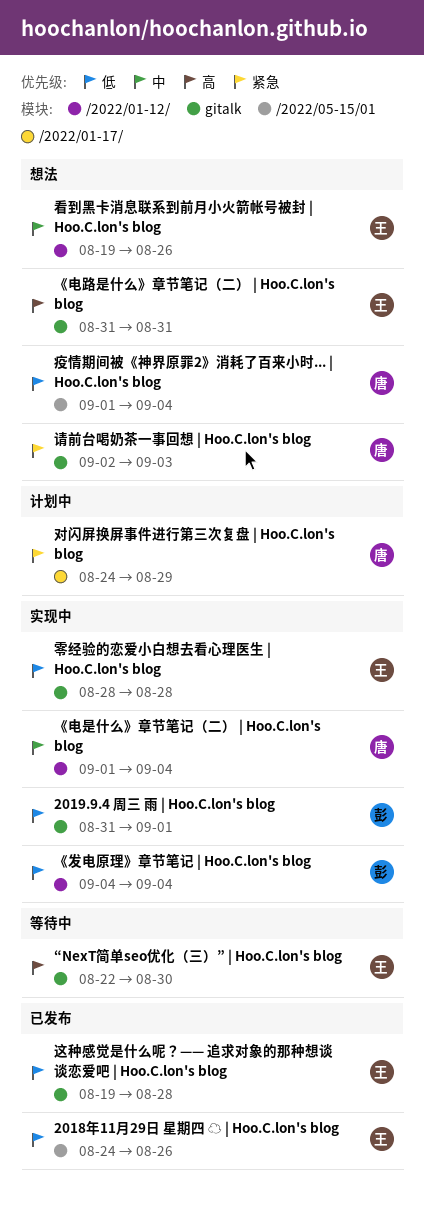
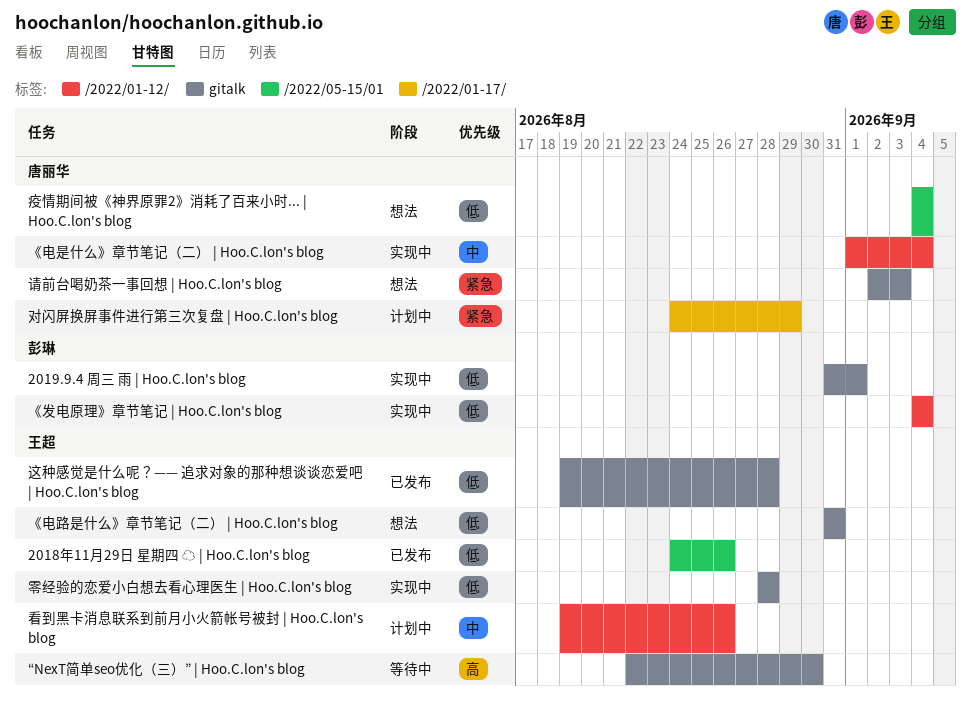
《电路是什么》章节笔记（二） | Hoo.C.lon's blog, priority: 高 -> 低
疫情期间被《神界原罪2》消耗了百来小时... | Hoo.C.lon's blog, start: Sep 1 -> Sep 4
看到黑卡消息联系到前月小火箭帐号被封 | Hoo.C.lon's blog, status: 想法 -> 计划中

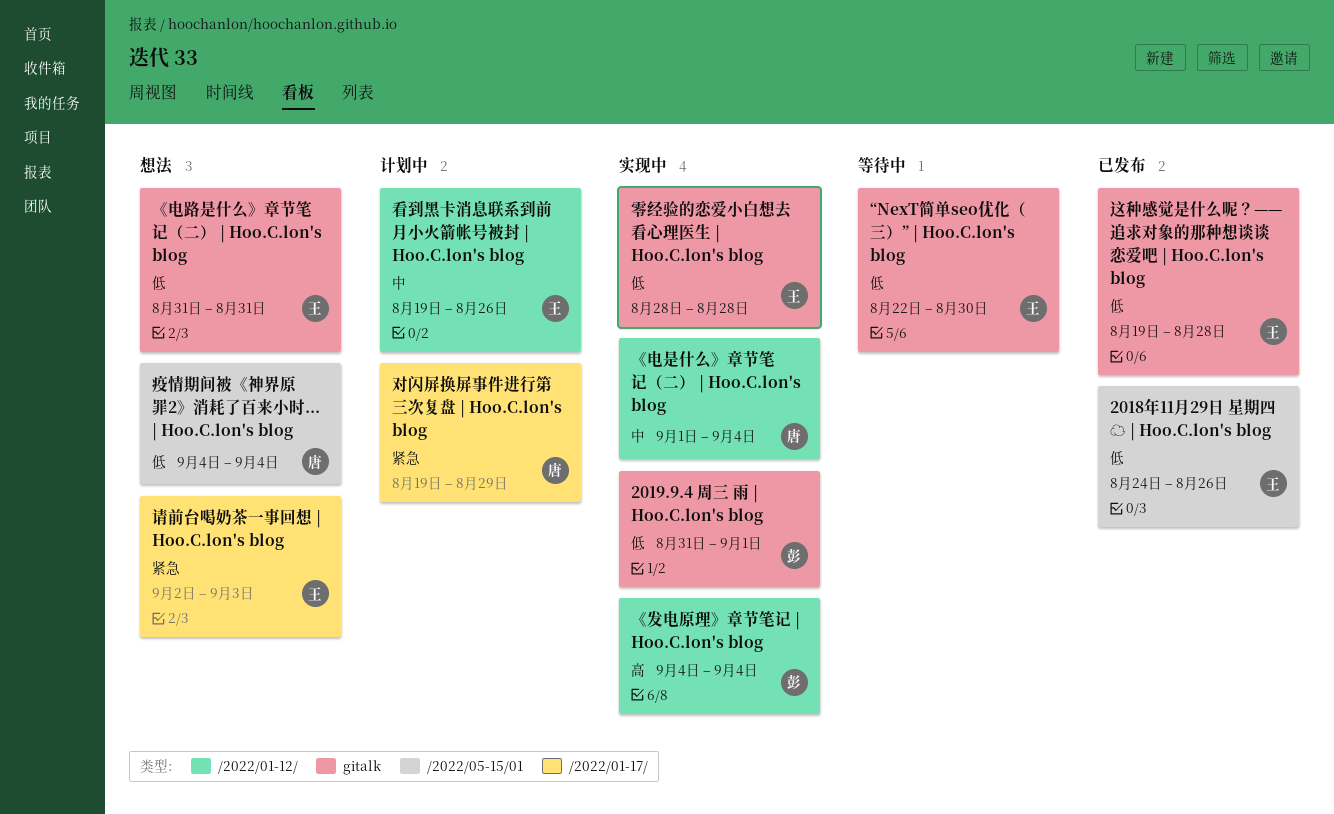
“NexT简单seo优化（三）” | Hoo.C.lon's blog, priority: 高 -> 低
《发电原理》章节笔记 | Hoo.C.lon's blog, priority: 低 -> 高
对闪屏换屏事件进行第三次复盘 | Hoo.C.lon's blog, start: Aug 24 -> Aug 19
请前台喝奶茶一事回想 | Hoo.C.lon's blog, owner: 唐丽华 -> 王超
请前台喝奶茶一事回想 | Hoo.C.lon's blog, label: gitalk -> /2022/01-17/

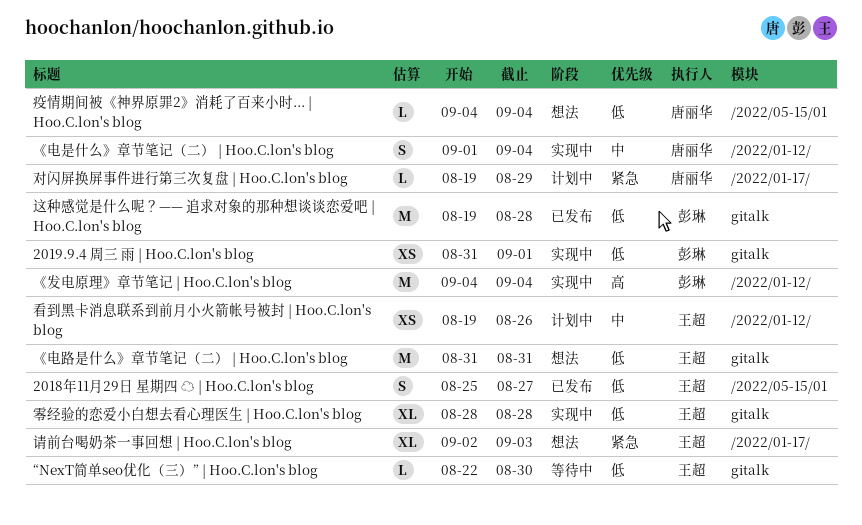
2018年11月29日 星期四 ☁ | Hoo.C.lon's blog, start: Aug 24 -> Aug 25
2018年11月29日 星期四 ☁ | Hoo.C.lon's blog, due: Aug 26 -> Aug 27
这种感觉是什么呢？—— 追求对象的那种想谈谈恋爱吧 | Hoo.C.lon's blog, owner: 王超 -> 彭琳

